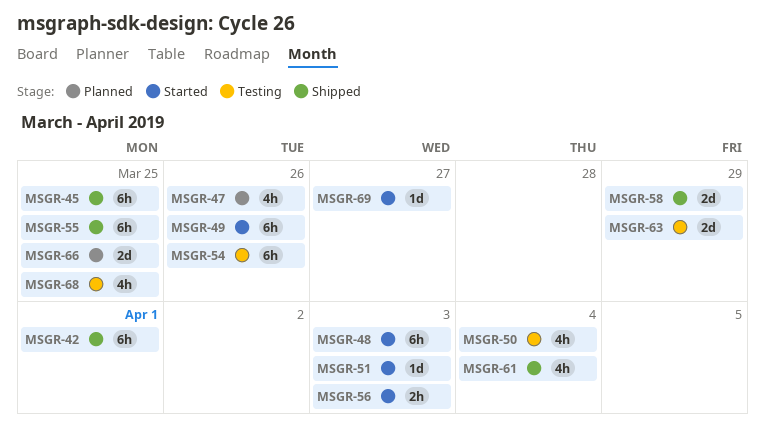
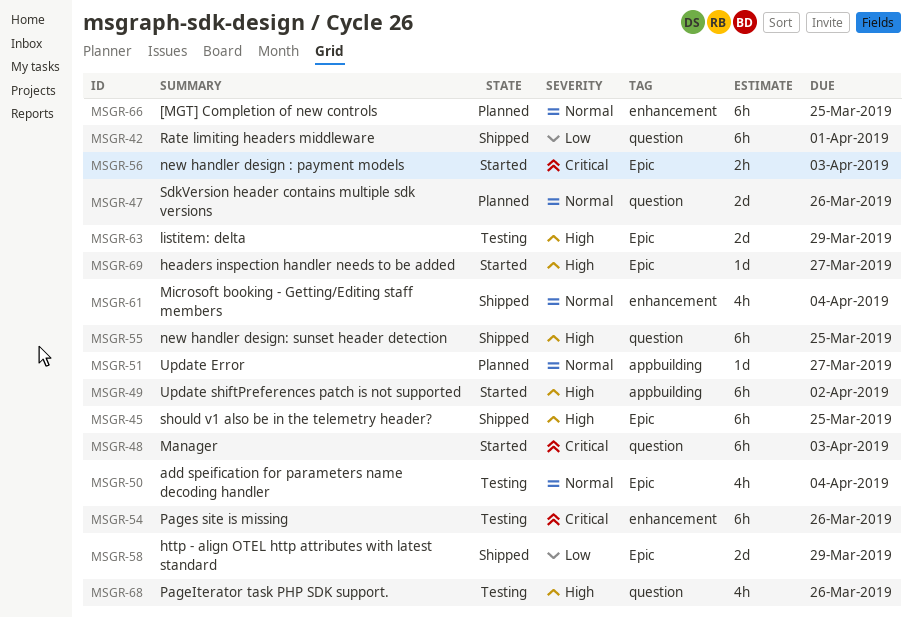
MSGR-47, estimate: 4h -> 2d
MSGR-49, due: Mar 26 -> Apr 2
MSGR-51, status: Started -> Planned
MSGR-51, due: Apr 3 -> Mar 27
MSGR-66, estimate: 2d -> 6h
MSGR-68, due: Mar 25 -> Mar 26

